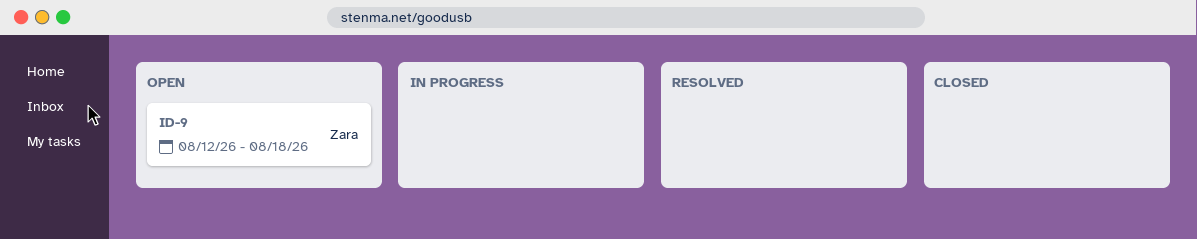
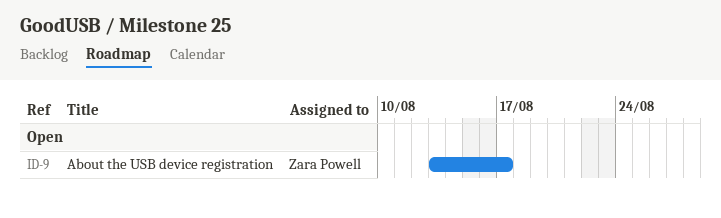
ID-9, start: Aug 12 -> Aug 13
ID-9, due: Aug 18 -> Aug 17

